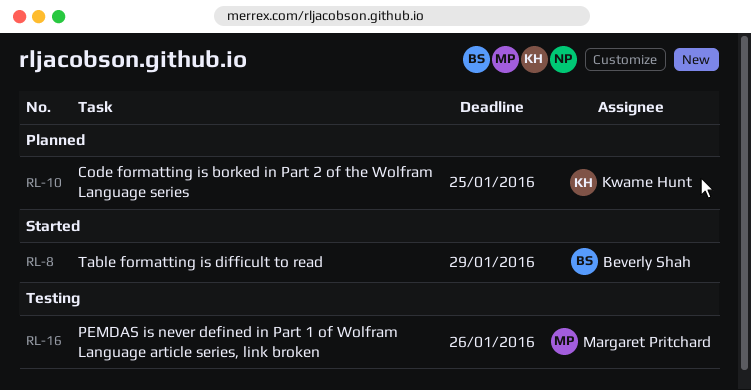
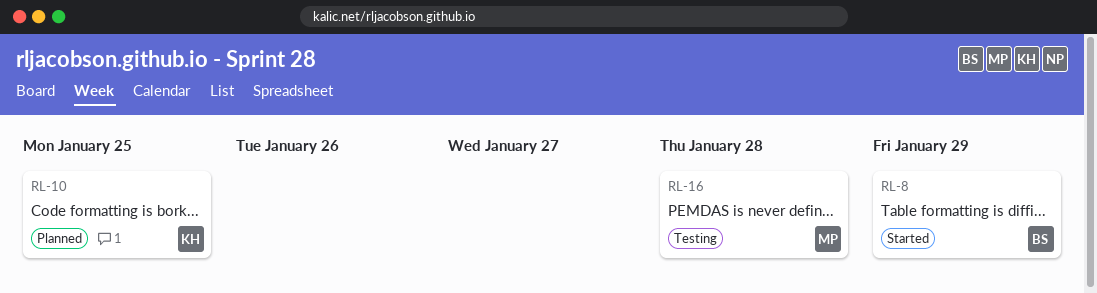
RL-16, due: Jan 26 -> Jan 28

